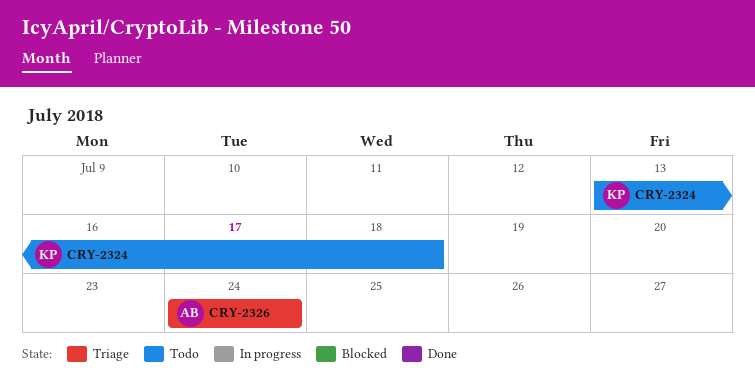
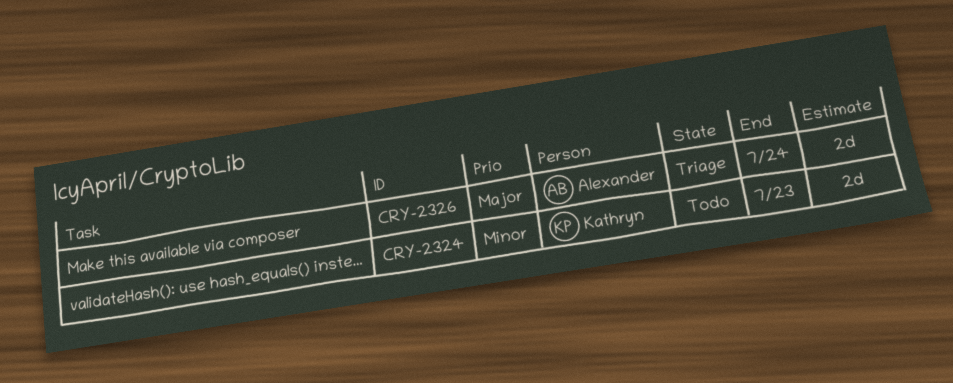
CRY-2324, due: Jul 18 -> Jul 23

